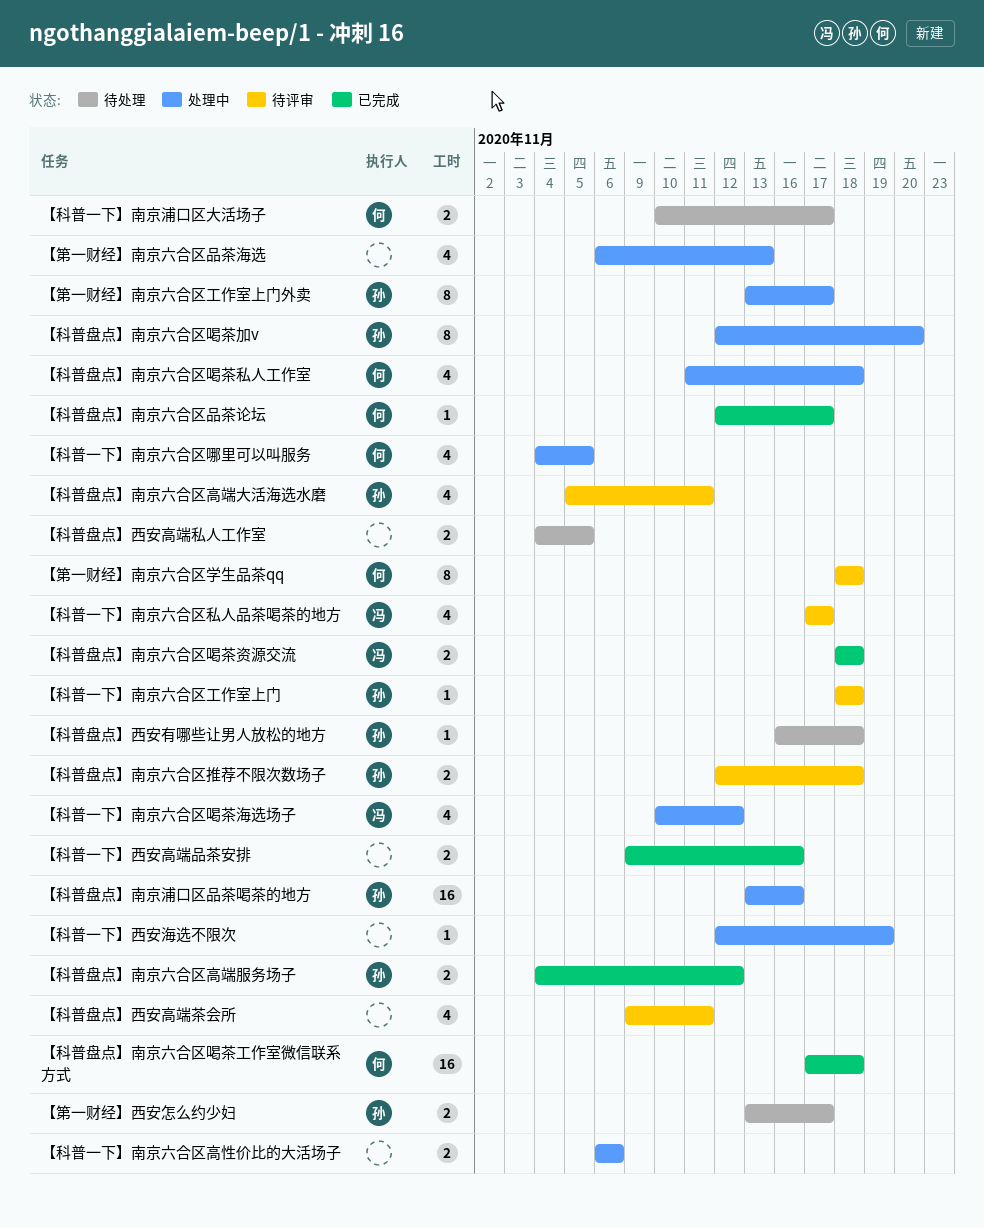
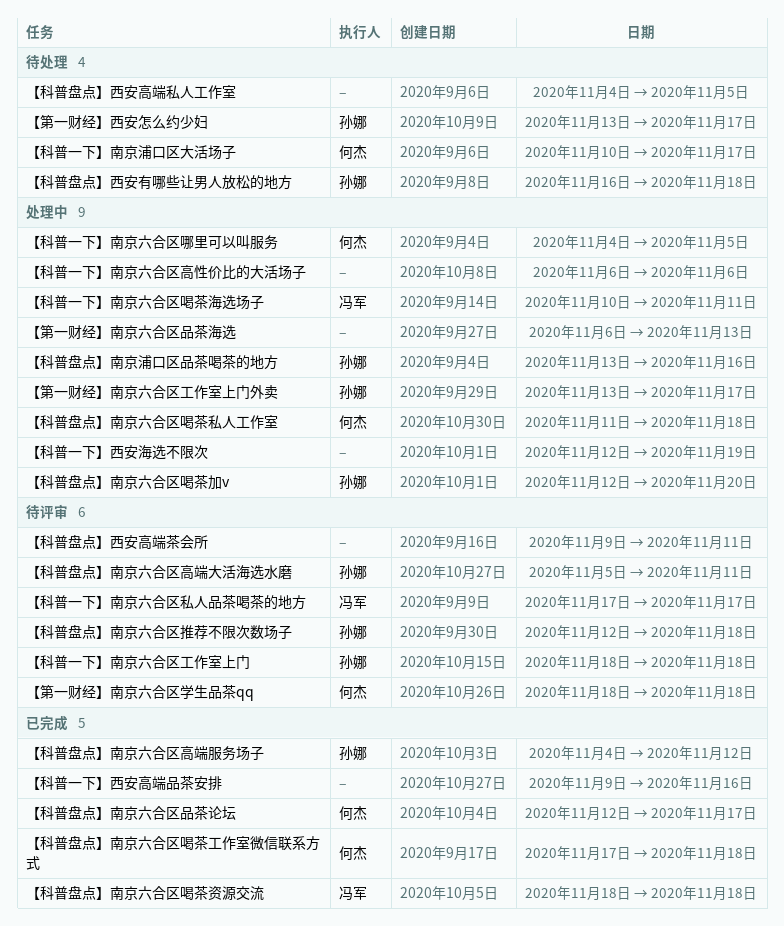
【科普一下】南京六合区喝茶海选场子, due: Nov 12 -> Nov 11

